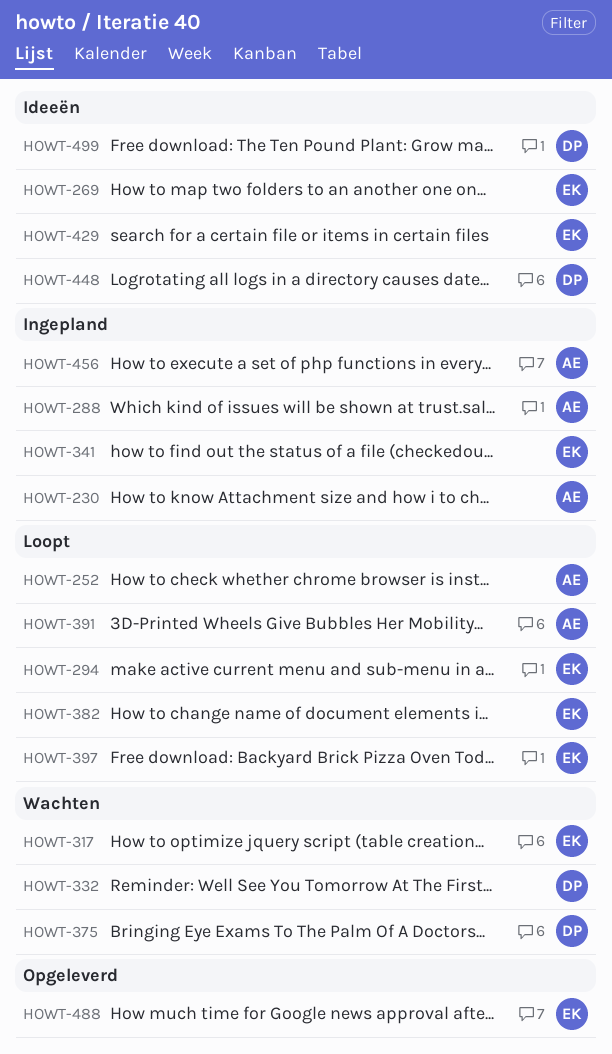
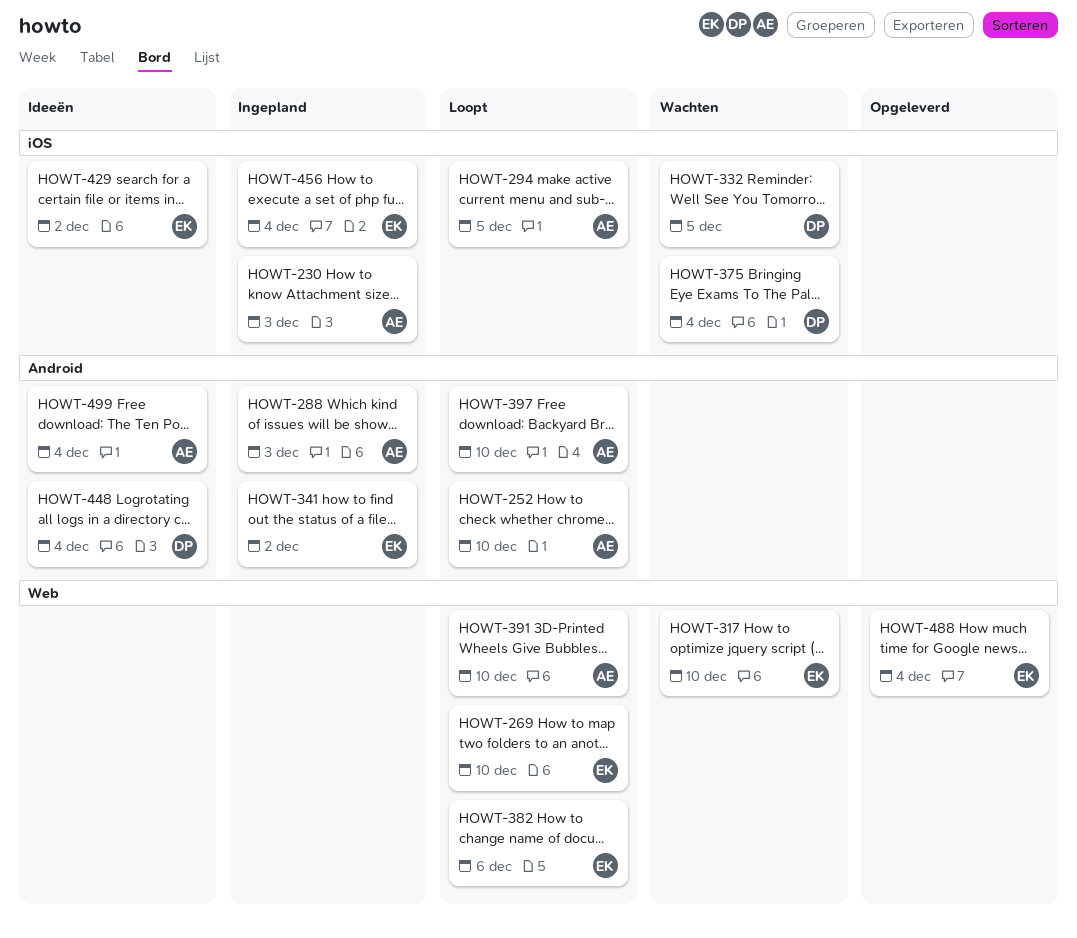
HOWT-269, status: Ideeën -> Loopt
HOWT-294, owner: EK -> AE
HOWT-397, owner: EK -> AE
HOWT-456, owner: AE -> EK
HOWT-499, owner: DP -> AE

